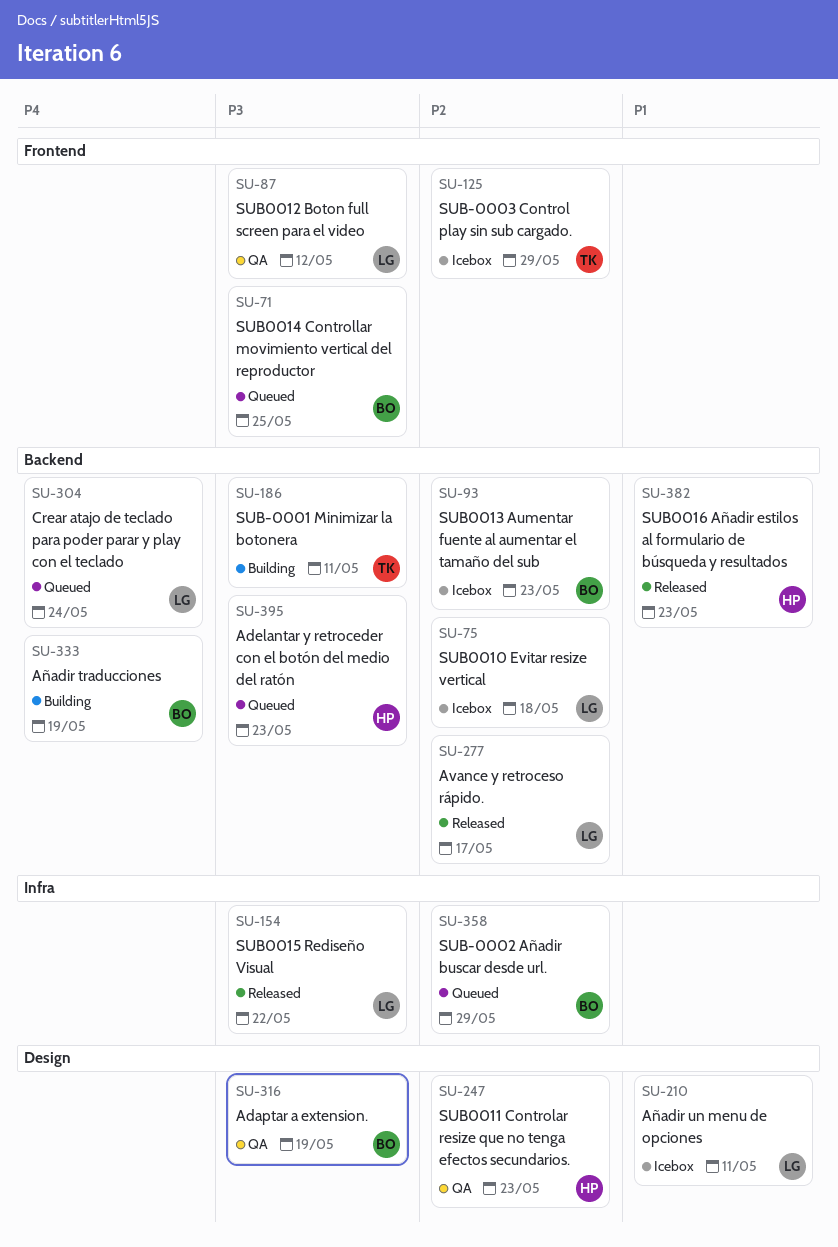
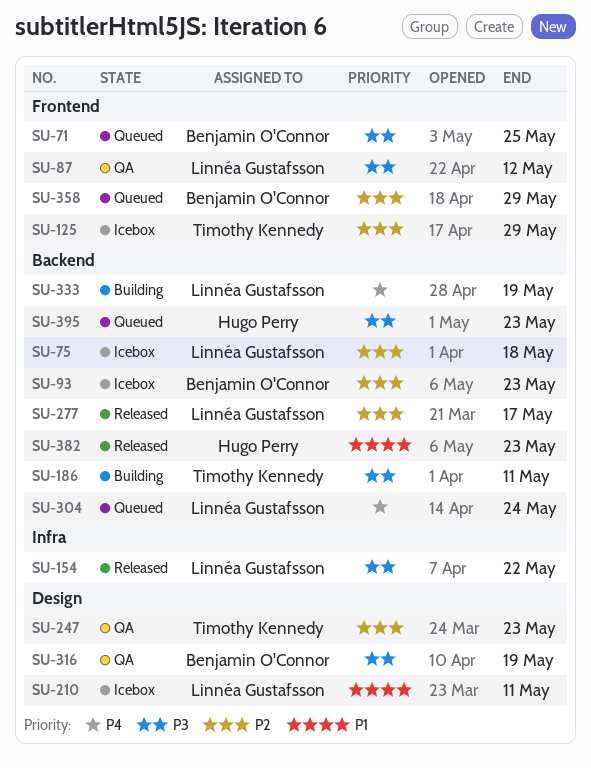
SU-247, owner: Hugo Perry -> Timothy Kennedy
SU-333, owner: Benjamin O'Connor -> Linnéa Gustafsson
SU-358, label: Infra -> Frontend

